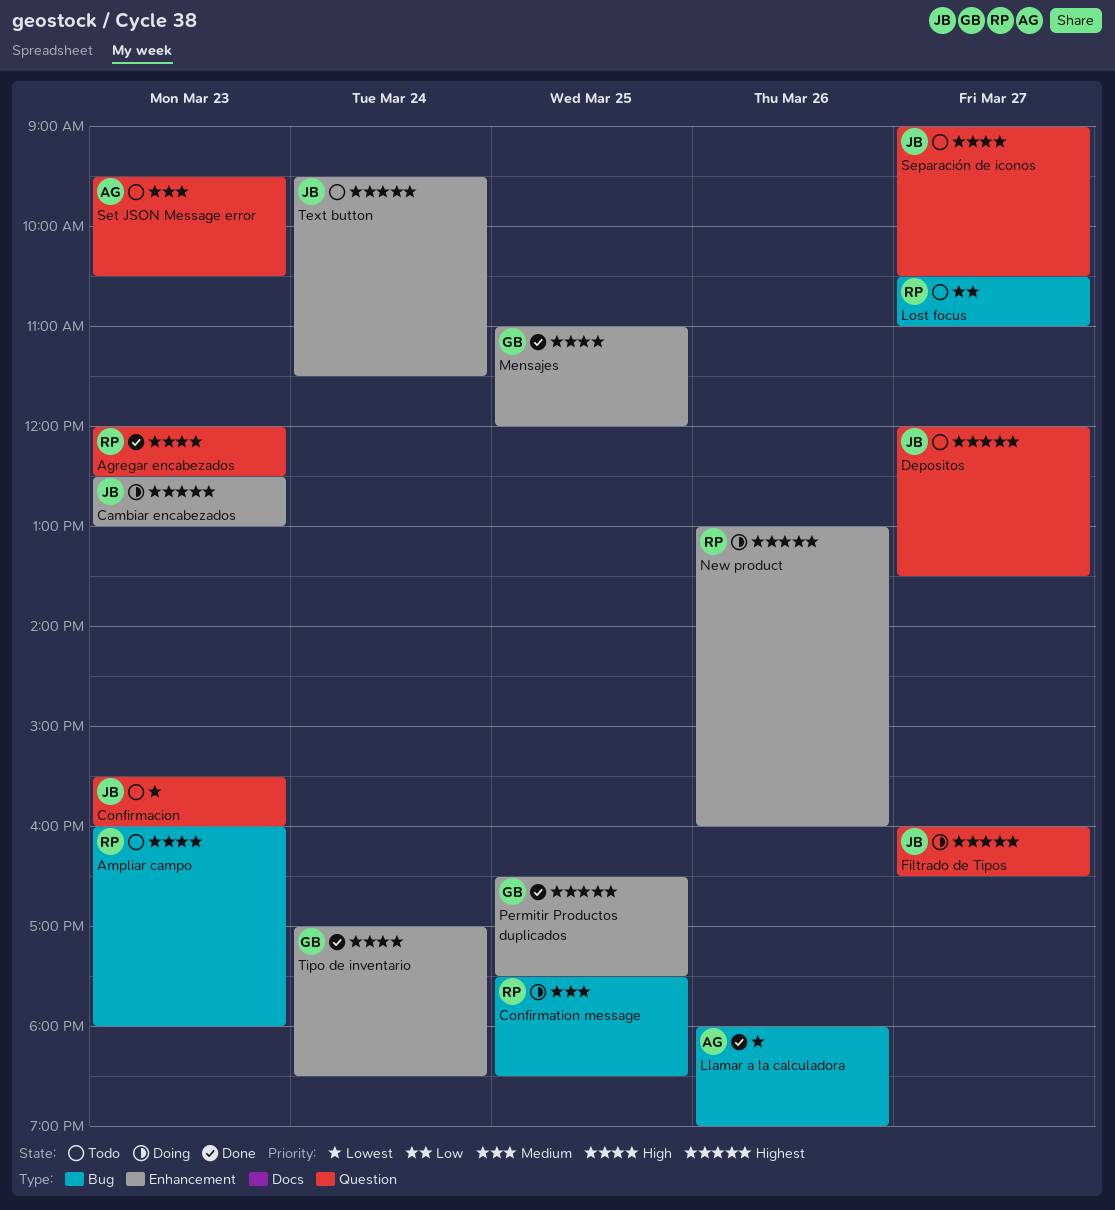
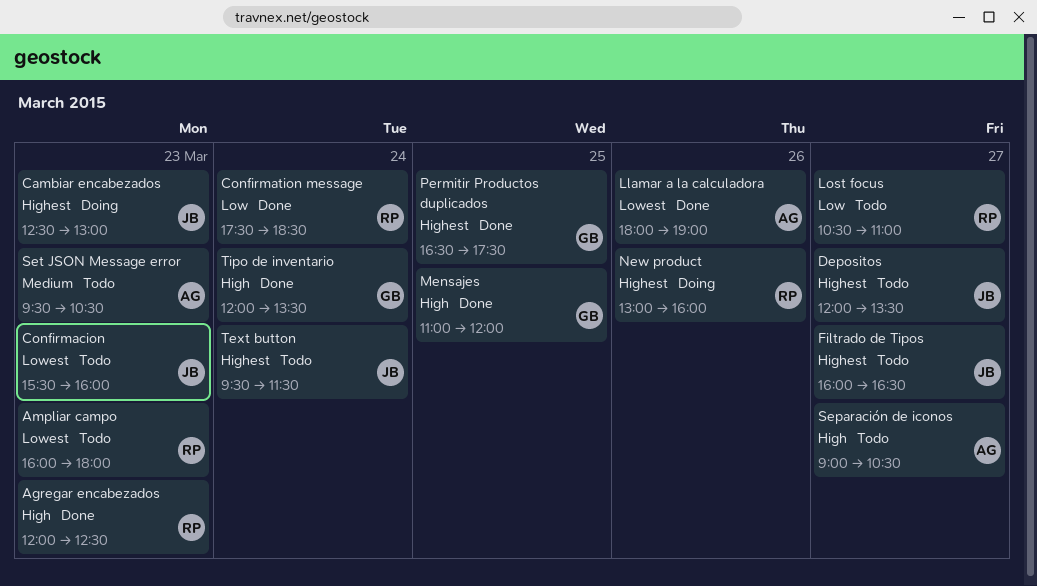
Ampliar campo, priority: High -> Lowest
Confirmation message, status: Doing -> Done
Confirmation message, priority: Medium -> Low
Confirmation message, day: Mar 25 -> Mar 24
Filtrado de Tipos, status: Doing -> Todo
Separación de iconos, owner: JB -> AG
Tipo de inventario, begins: 17:00 -> 12:00
Tipo de inventario, ends: 18:30 -> 13:30

